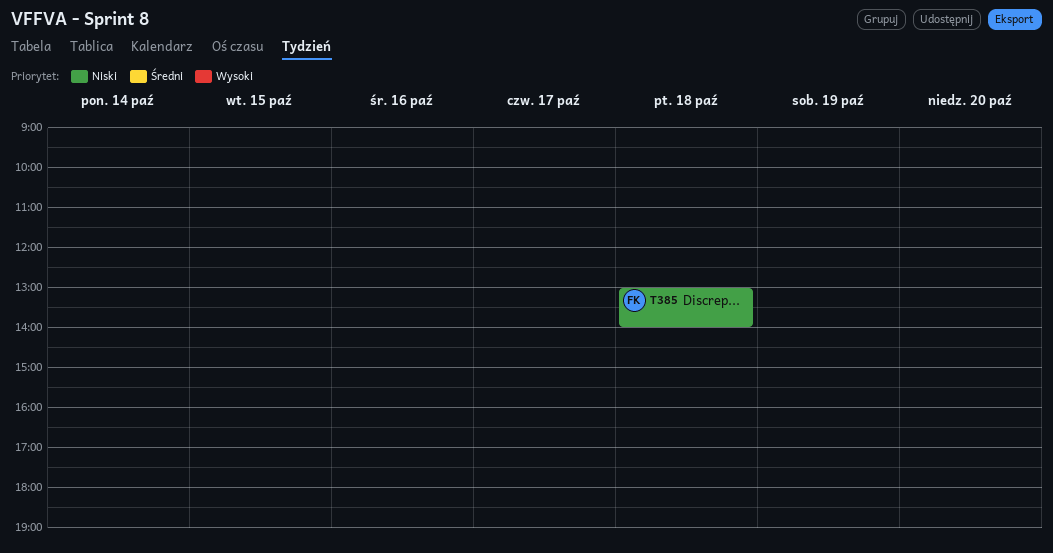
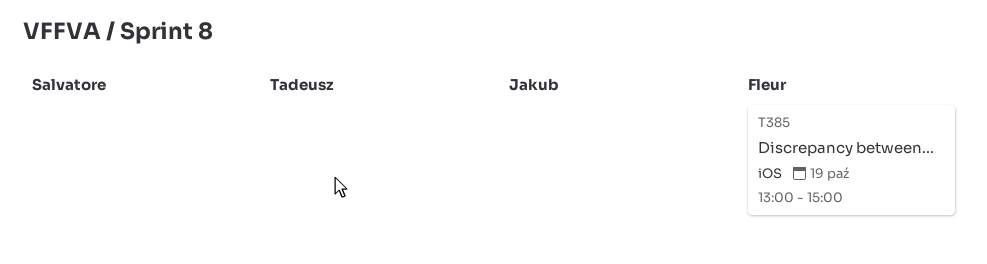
T385, day: Oct 18 -> Oct 19
T385, ends: 14:00 -> 15:00

